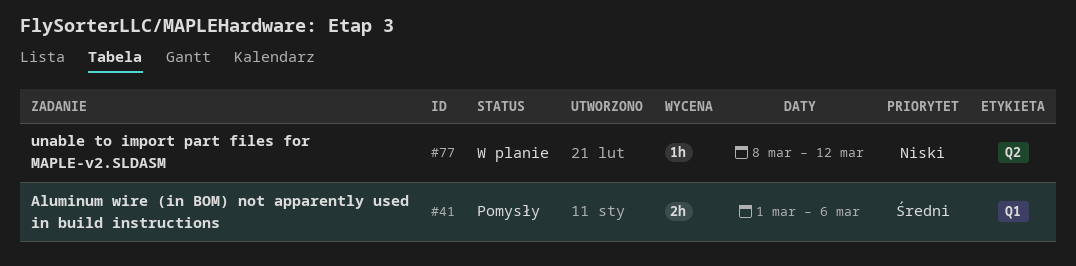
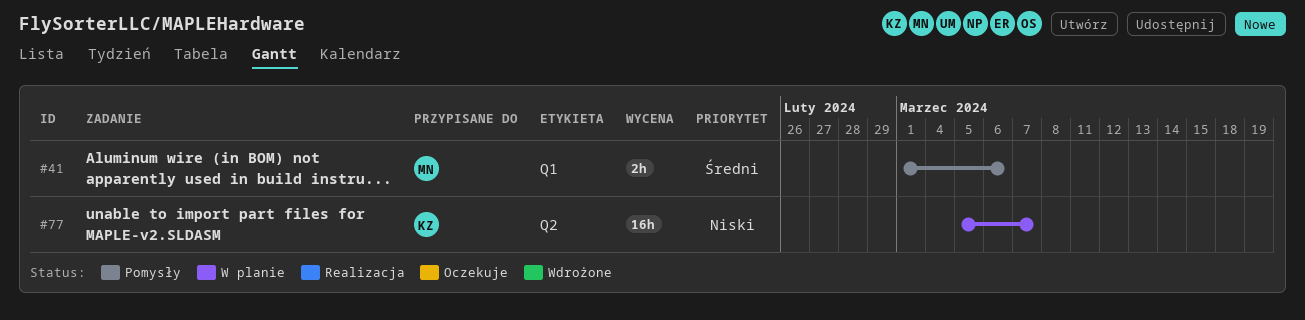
#77, estimate: 1h -> 16h
#77, start: Mar 8 -> Mar 5
#77, due: Mar 12 -> Mar 7

